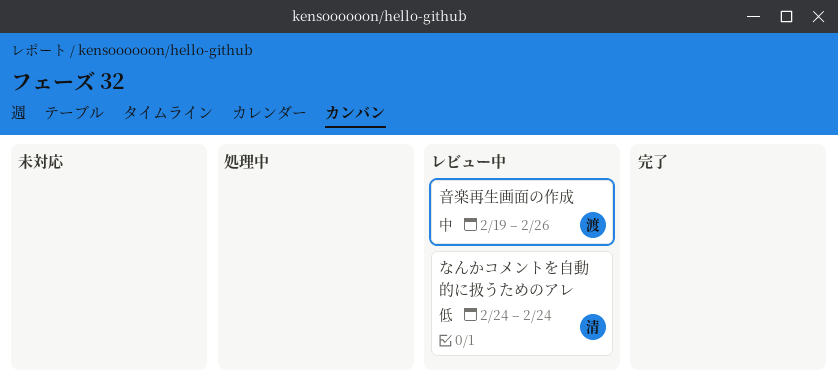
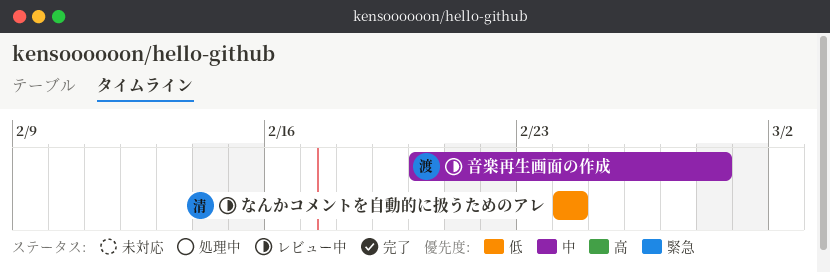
音楽再生画面の作成, start: Feb 19 -> Feb 20
音楽再生画面の作成, due: Feb 26 -> Feb 28

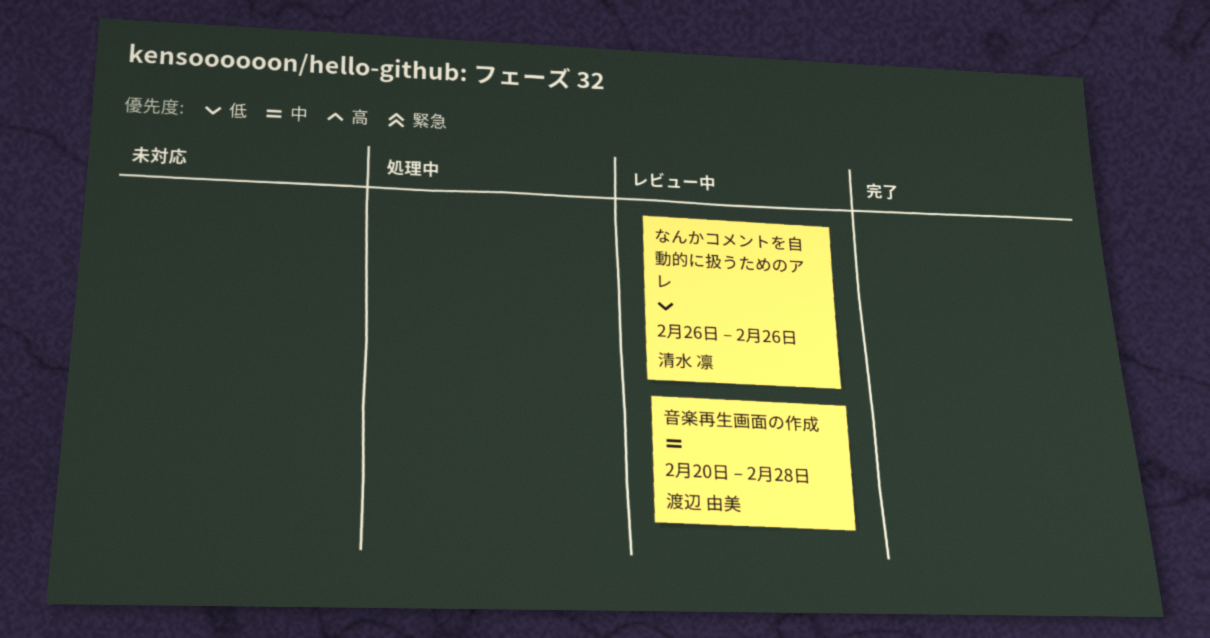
なんかコメントを自動的に扱うためのアレ, start: Feb 24 -> Feb 26
なんかコメントを自動的に扱うためのアレ, due: Feb 24 -> Feb 26

